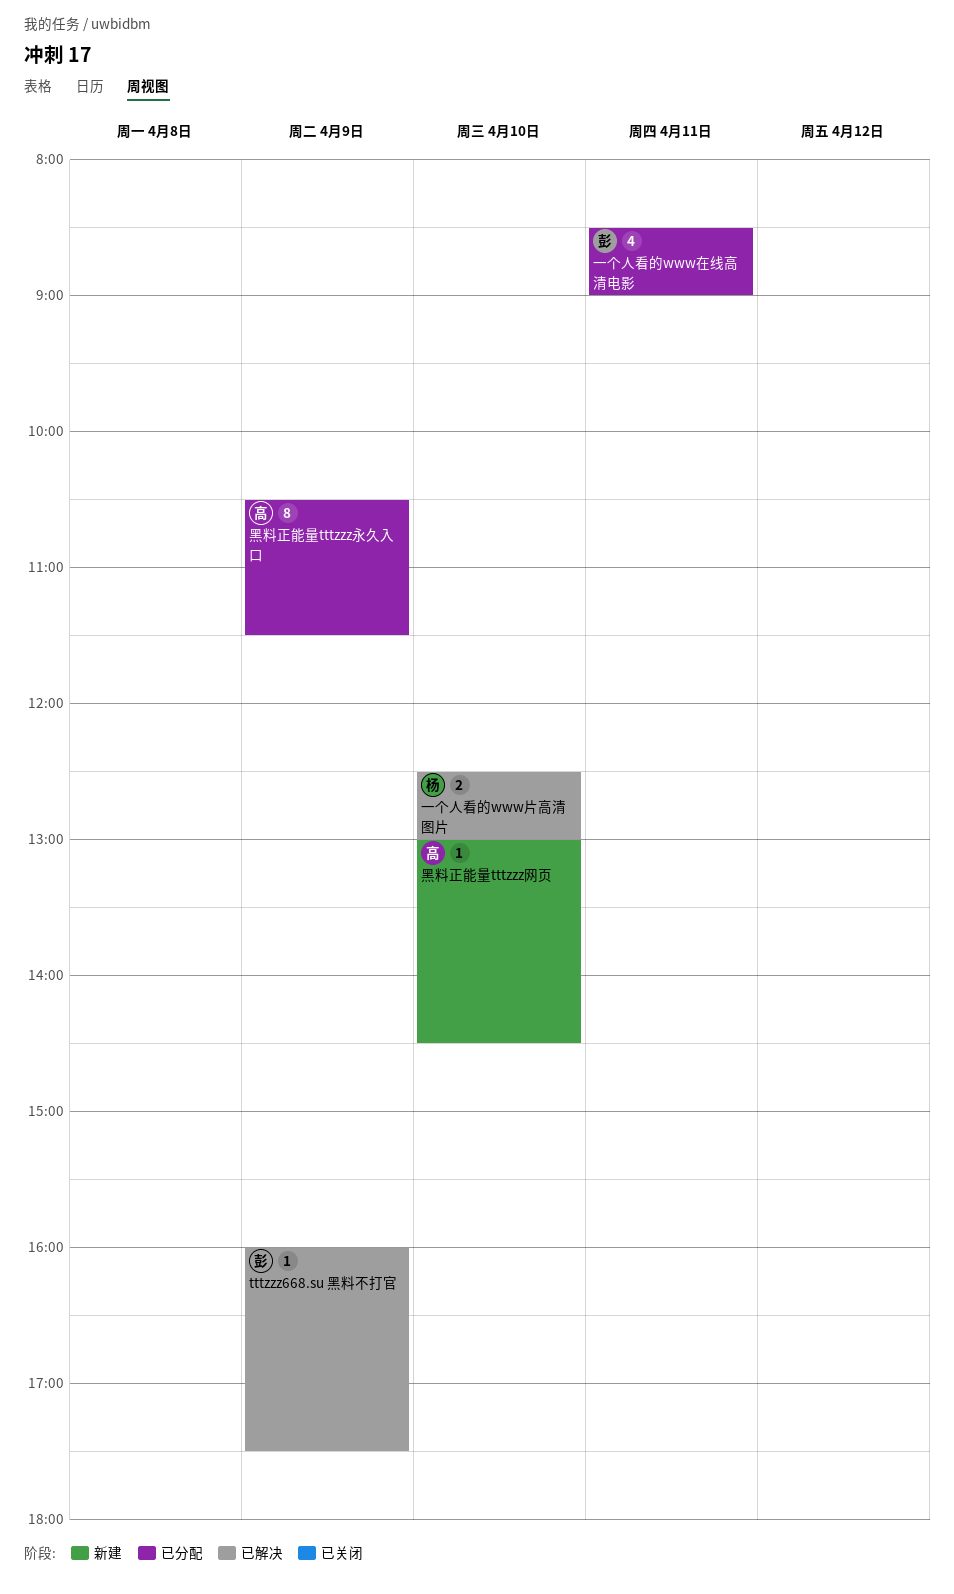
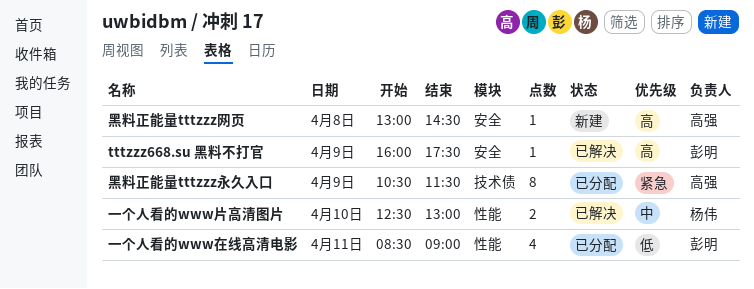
黑料正能量tttzzz网页, day: Apr 10 -> Apr 8

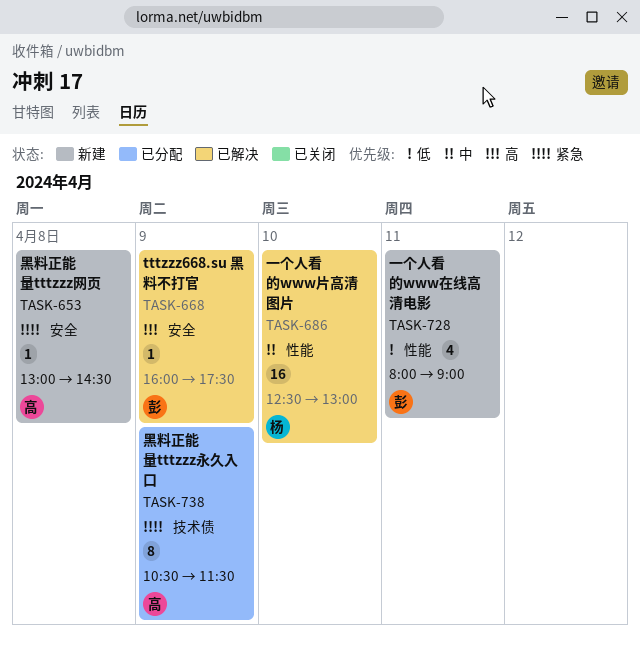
一个人看的www在线高清电影, status: 已分配 -> 新建
一个人看的www在线高清电影, begins: 08:30 -> 08:00
一个人看的www片高清图片, estimate: 2 -> 16
黑料正能量tttzzz网页, priority: 高 -> 紧急

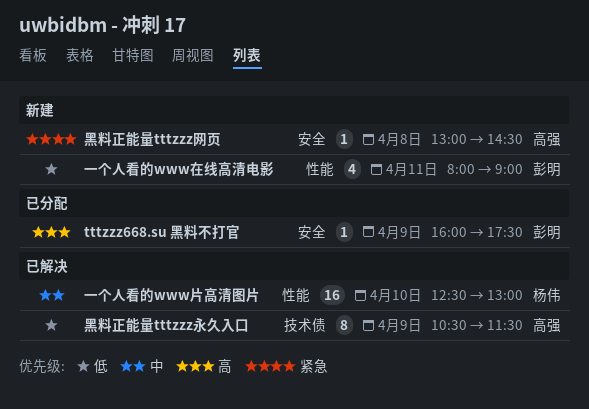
tttzzz668.su 黑料不打官, status: 已解决 -> 已分配
黑料正能量tttzzz永久入口, status: 已分配 -> 已解决
黑料正能量tttzzz永久入口, priority: 紧急 -> 低

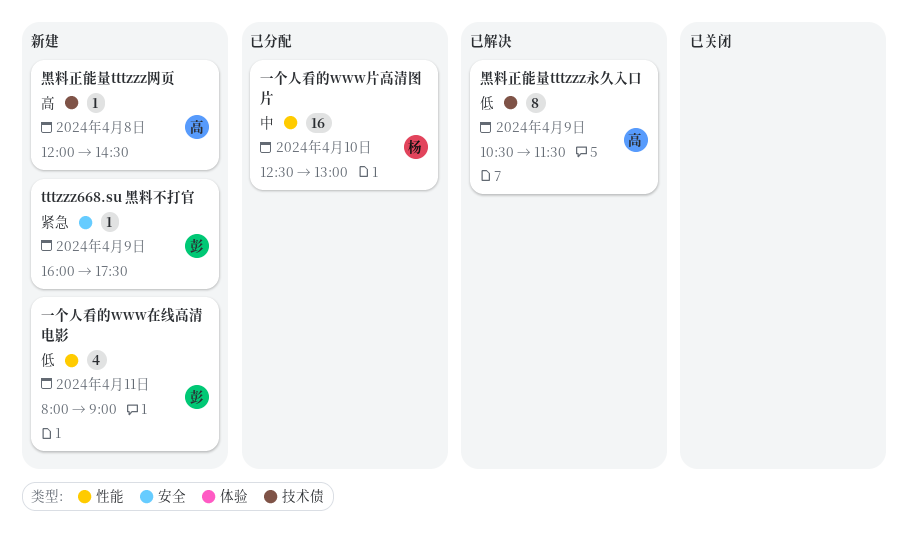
tttzzz668.su 黑料不打官, status: 已分配 -> 新建
tttzzz668.su 黑料不打官, priority: 高 -> 紧急
一个人看的www片高清图片, status: 已解决 -> 已分配
黑料正能量tttzzz网页, priority: 紧急 -> 高
黑料正能量tttzzz网页, label: 安全 -> 技术债
黑料正能量tttzzz网页, begins: 13:00 -> 12:00

